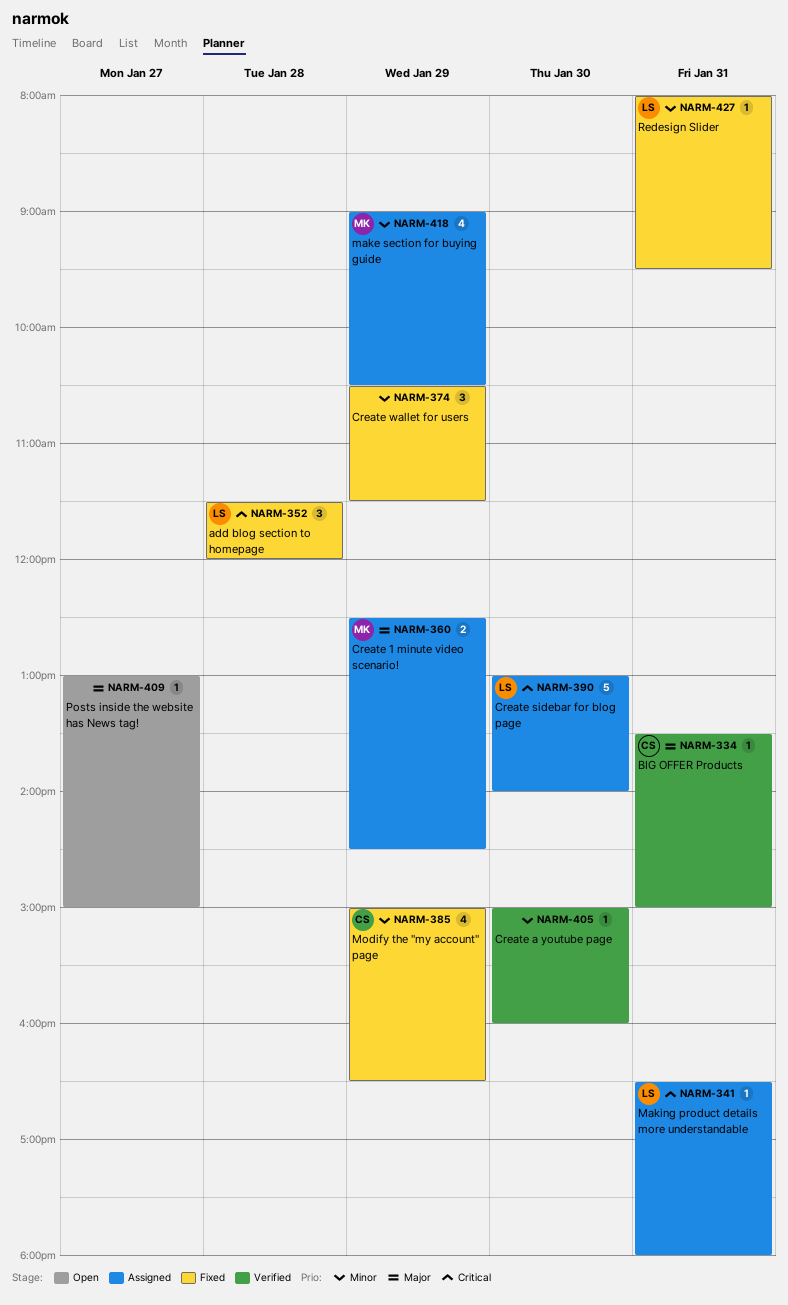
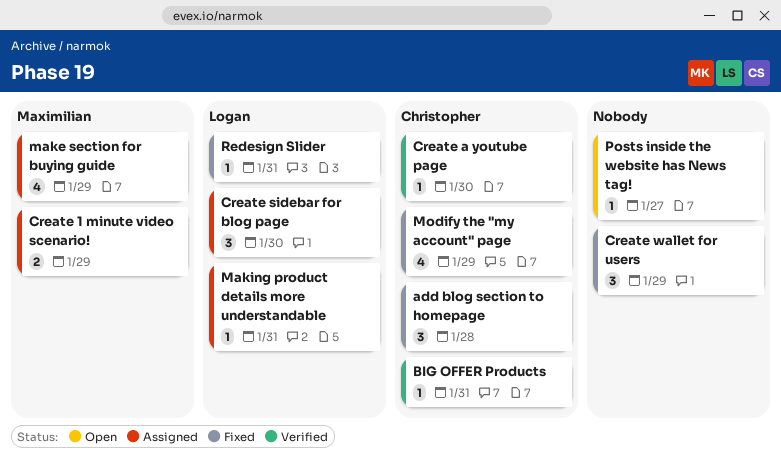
add blog section to homepage, owner: Logan -> Christopher
Create a youtube page, owner: none -> Christopher
Create sidebar for blog page, estimate: 5 -> 3

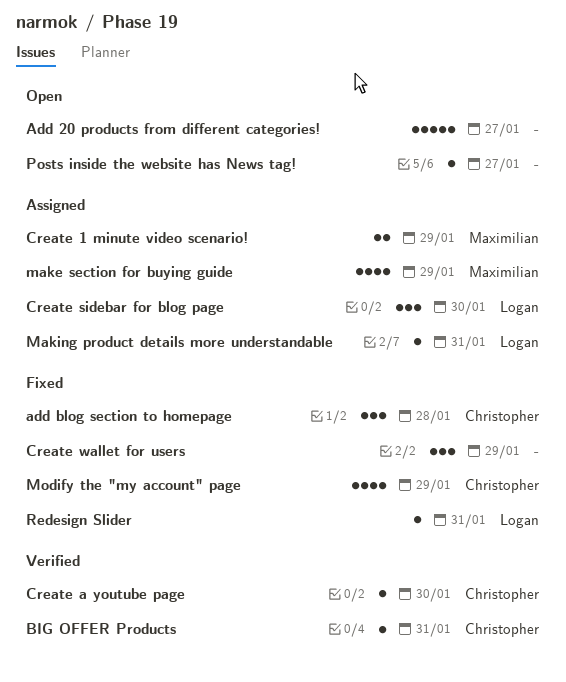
Add 20 products from different categories!: none -> present

